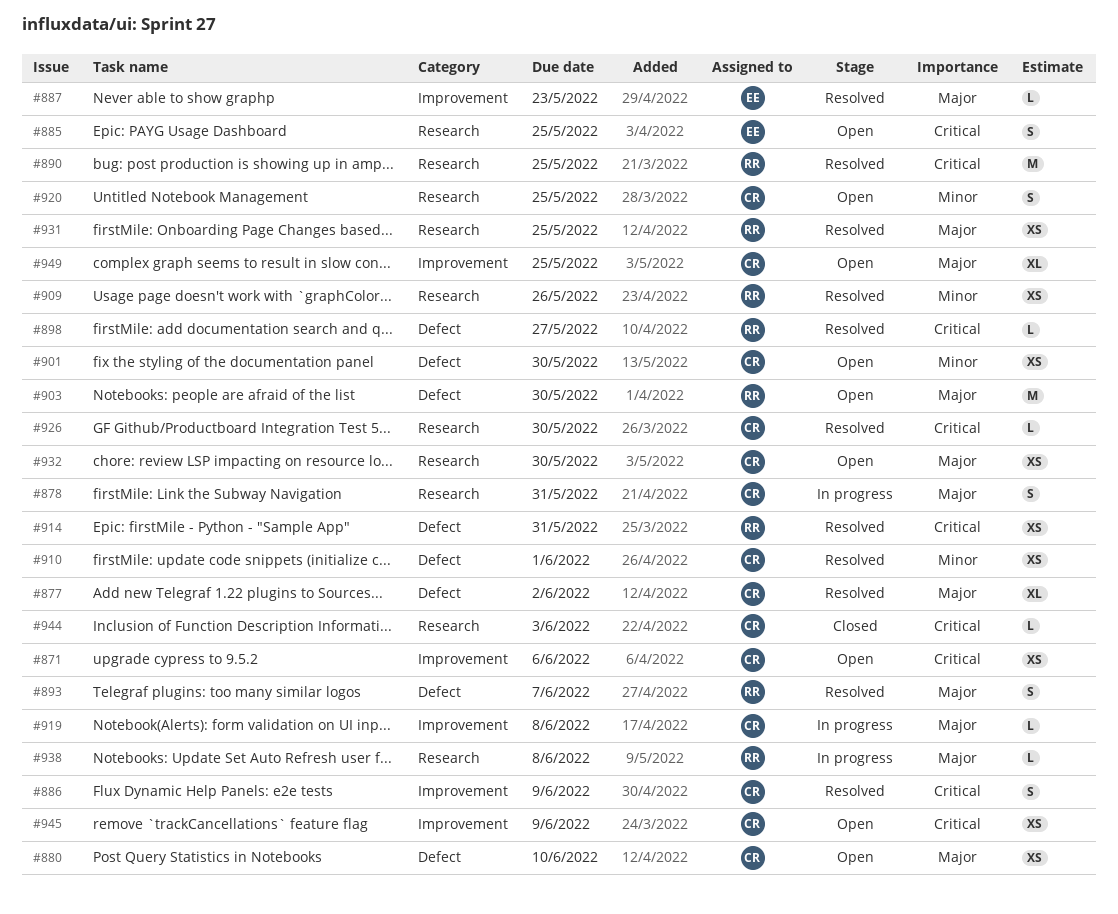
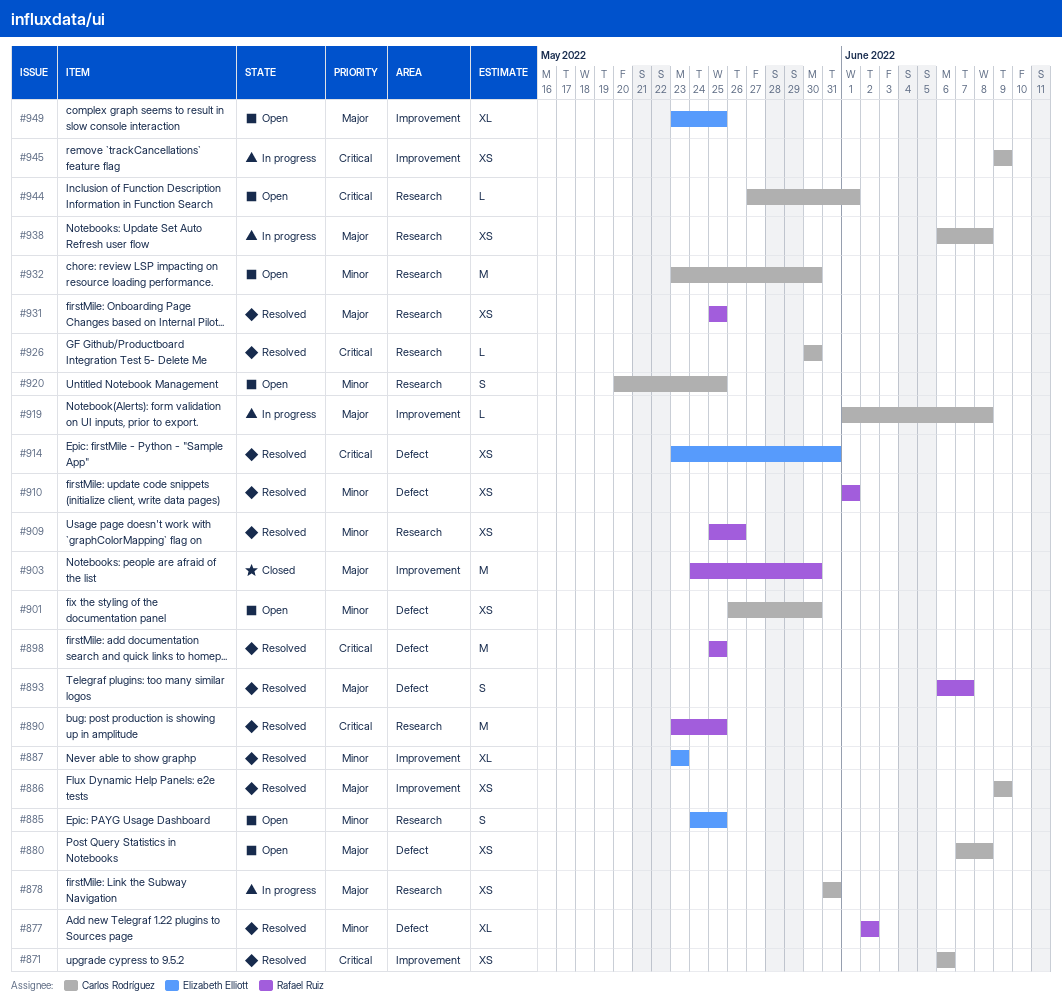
#871, status: Open -> Resolved
#877, owner: Carlos Rodríguez -> Rafael Ruiz
#877, priority: Major -> Minor
#878, estimate: S -> XS
#880, due: Jun 10 -> Jun 8
#885, priority: Critical -> Minor
#886, priority: Critical -> Major
#886, estimate: S -> XS
#887, priority: Major -> Minor
#887, estimate: L -> XL
#898, estimate: L -> M
#898, due: May 27 -> May 25
#903, status: Open -> Closed
#903, label: Defect -> Improvement
#910, owner: Carlos Rodríguez -> Rafael Ruiz
#914, owner: Rafael Ruiz -> Elizabeth Elliott
#932, priority: Major -> Minor
#932, estimate: XS -> M
#938, owner: Rafael Ruiz -> Carlos Rodríguez
#938, estimate: L -> XS
#944, status: Closed -> Open
#944, due: Jun 3 -> Jun 1
#945, status: Open -> In progress
#949, owner: Carlos Rodríguez -> Elizabeth Elliott

